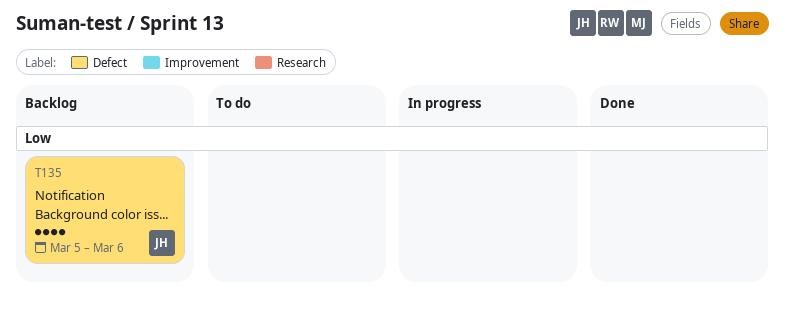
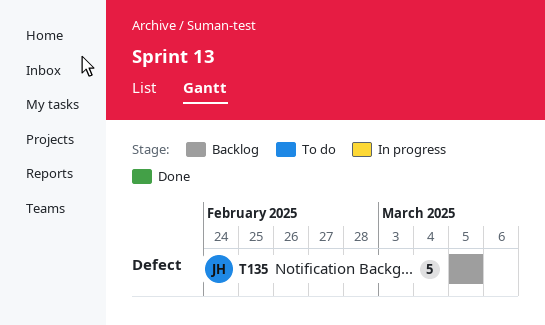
T135, estimate: 4 -> 5
T135, due: Mar 6 -> Mar 5

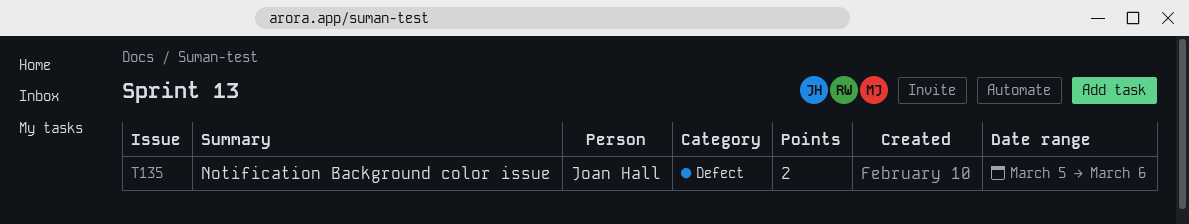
T135, estimate: 5 -> 2
T135, due: Mar 5 -> Mar 6

